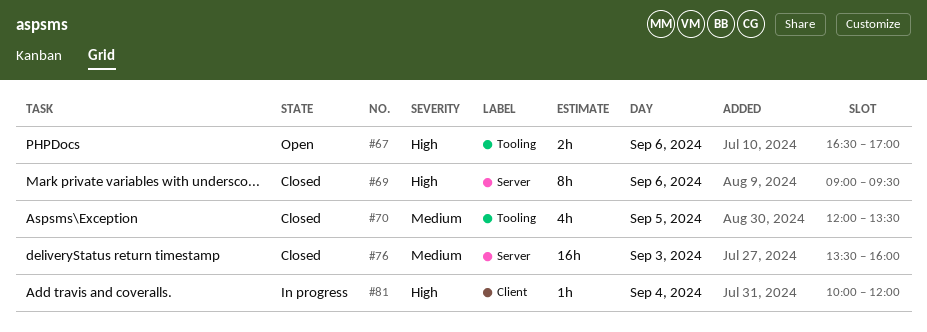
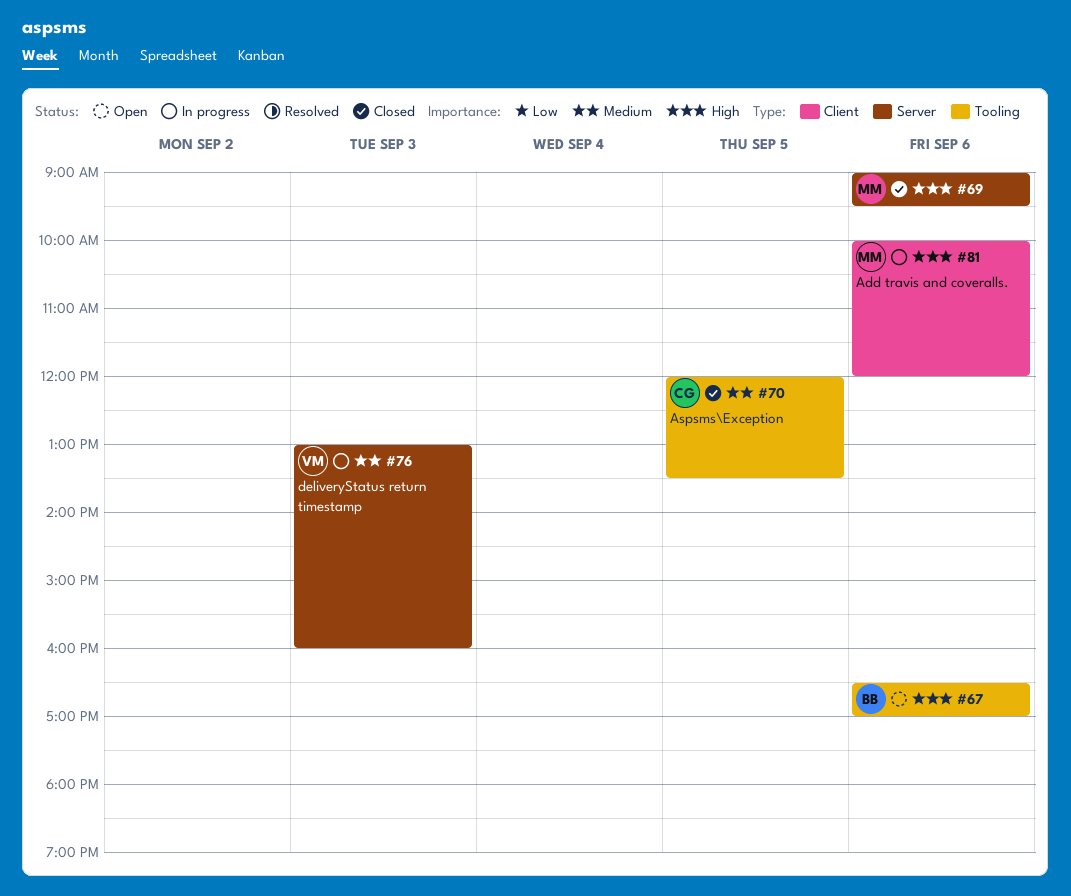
#76, status: Closed -> In progress
#76, begins: 13:30 -> 13:00
#81, day: Sep 4 -> Sep 6

